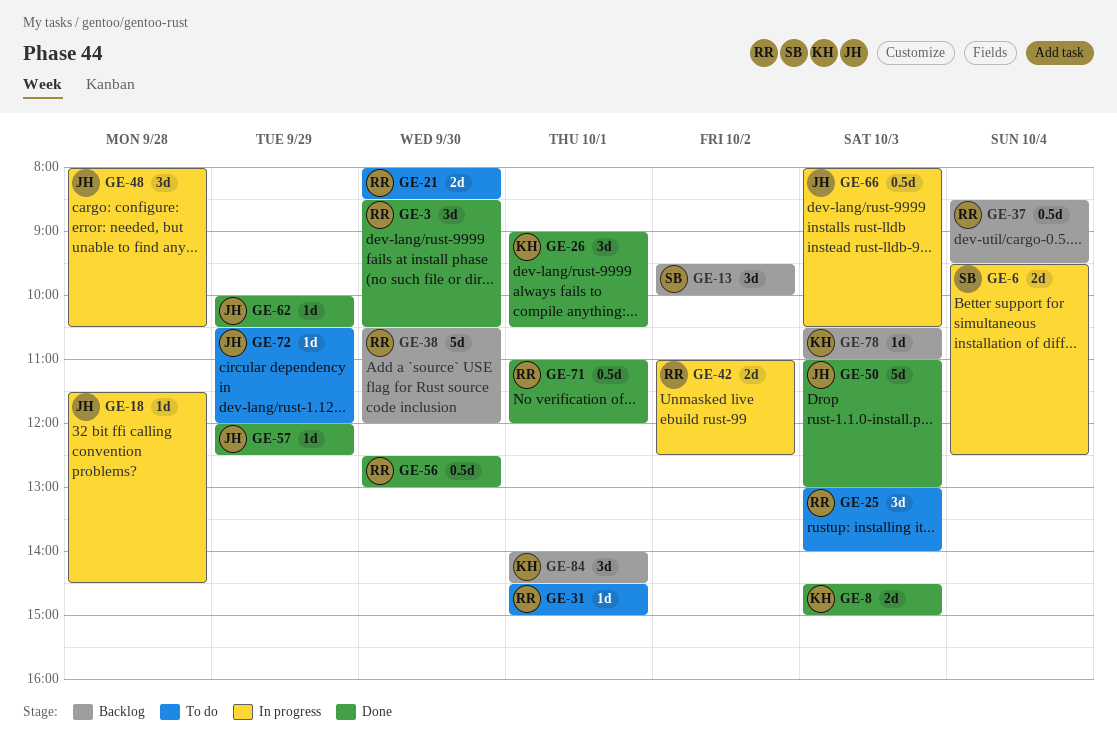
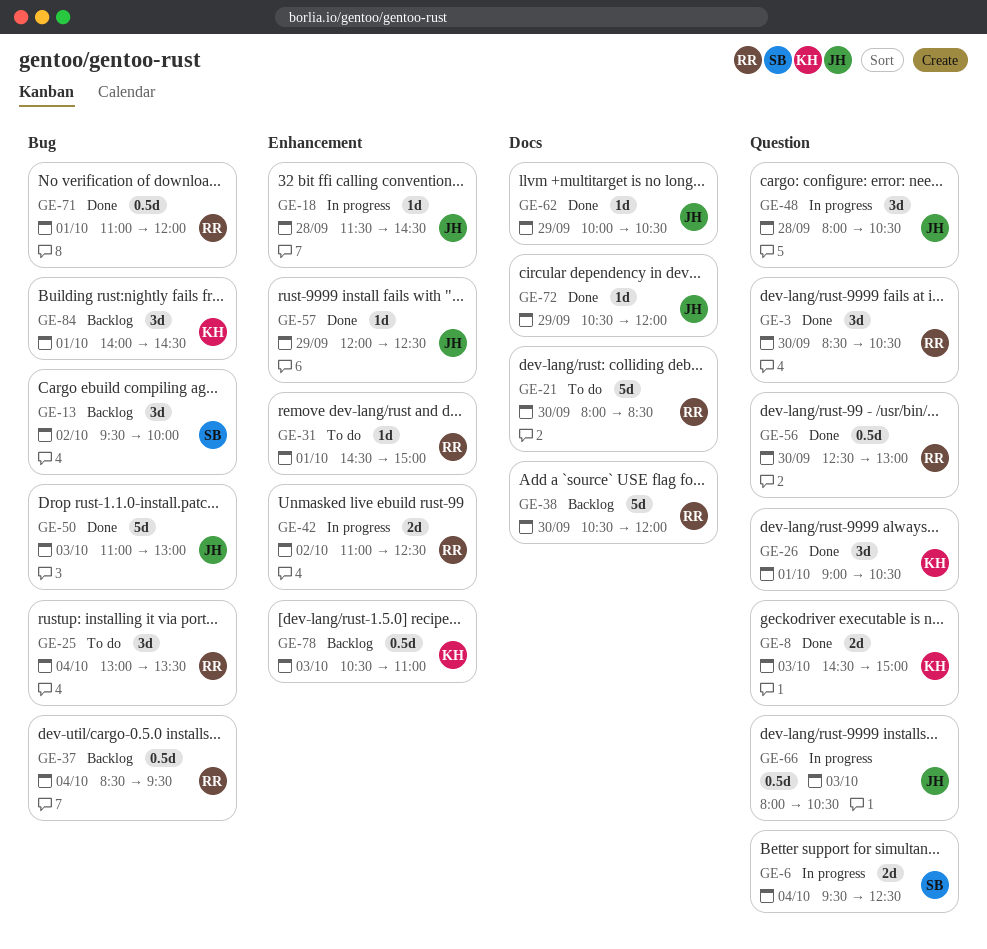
GE-21, estimate: 2d -> 5d
GE-25, day: Oct 3 -> Oct 4
GE-25, ends: 14:00 -> 13:30
GE-72, status: To do -> Done
GE-78, estimate: 1d -> 0.5d

